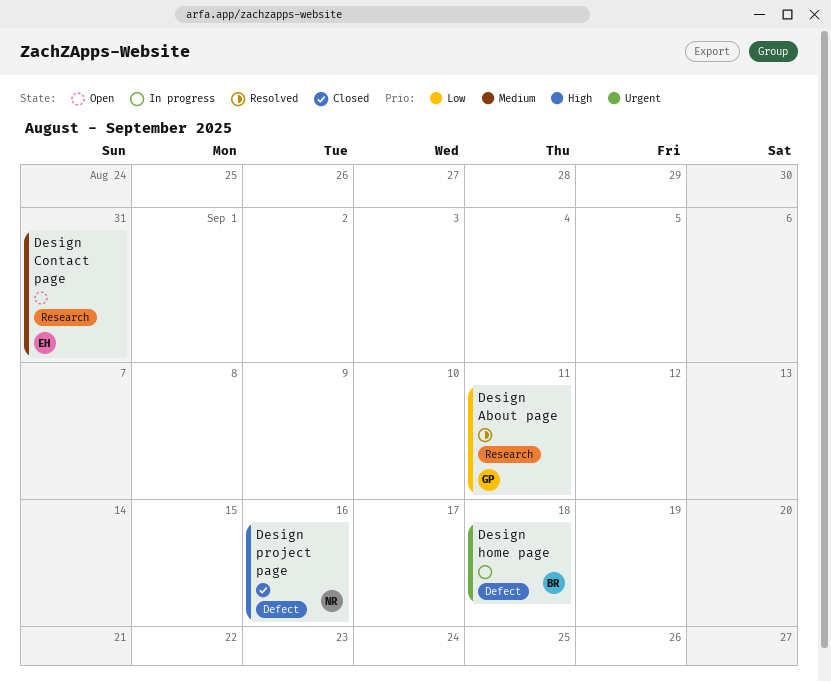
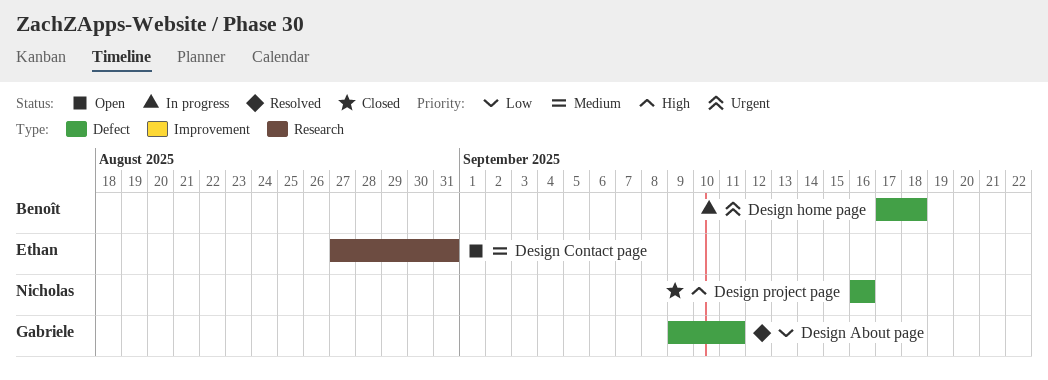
Design About page, label: Research -> Defect

